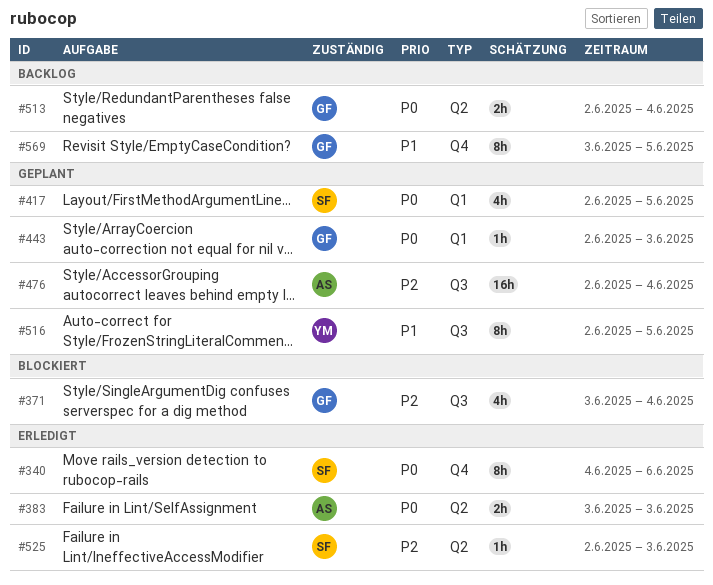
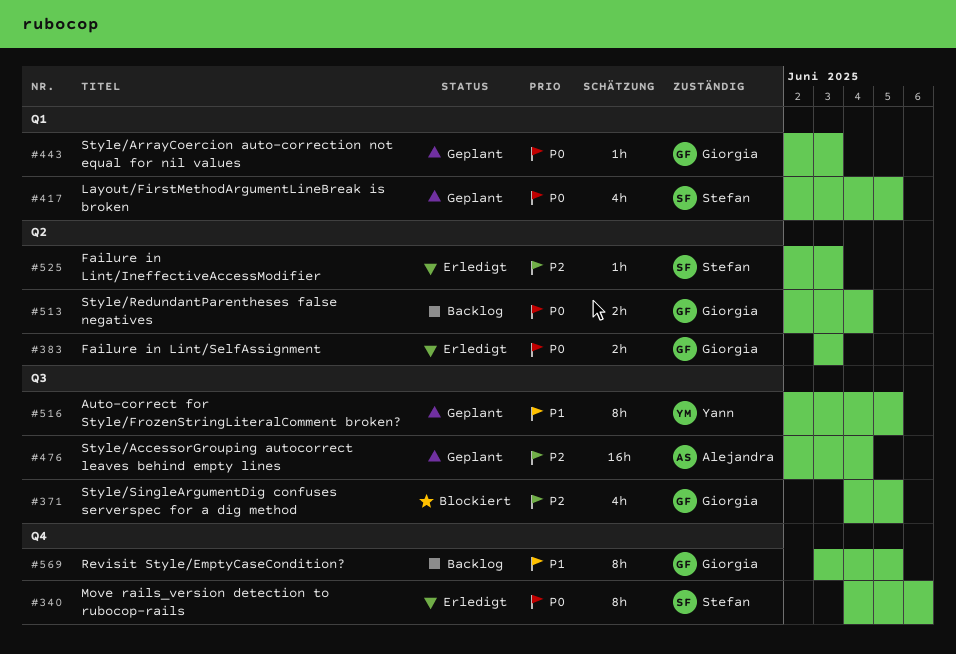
#371, start: Jun 3 -> Jun 4
#371, due: Jun 4 -> Jun 5
#383, owner: Alejandra -> Giorgia

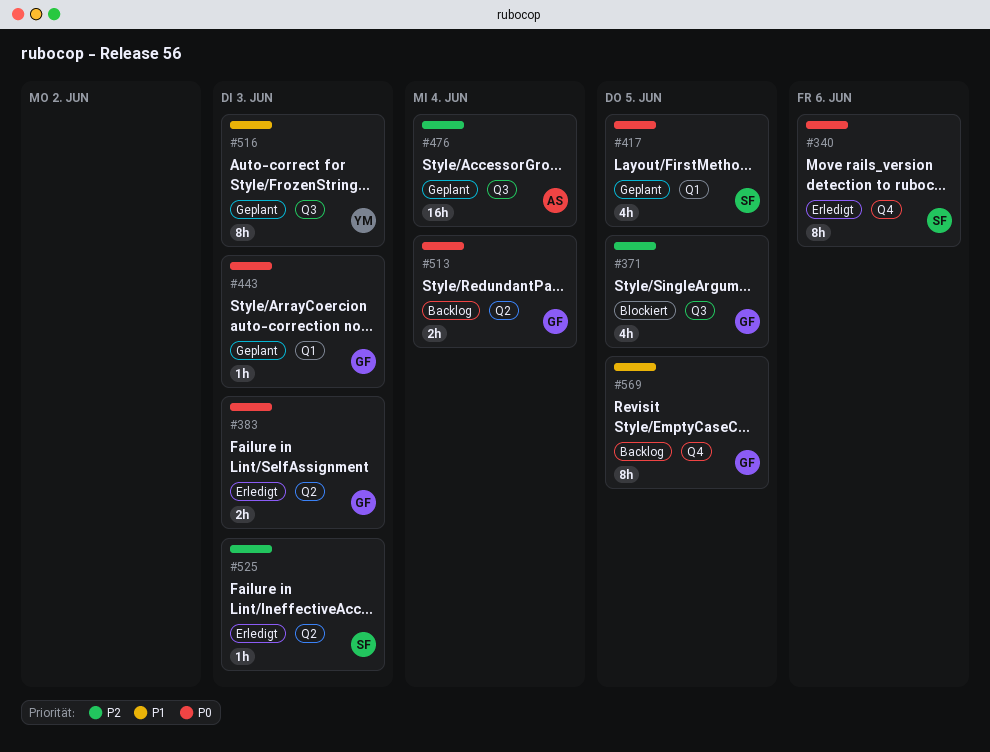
#516, due: Jun 5 -> Jun 3

